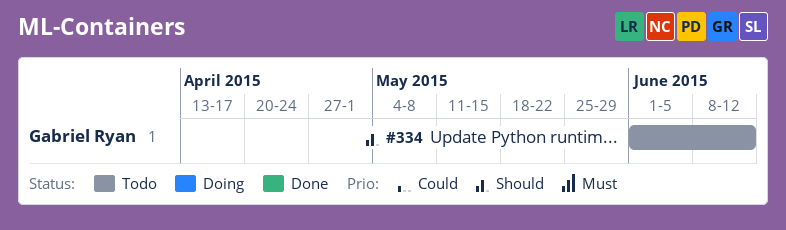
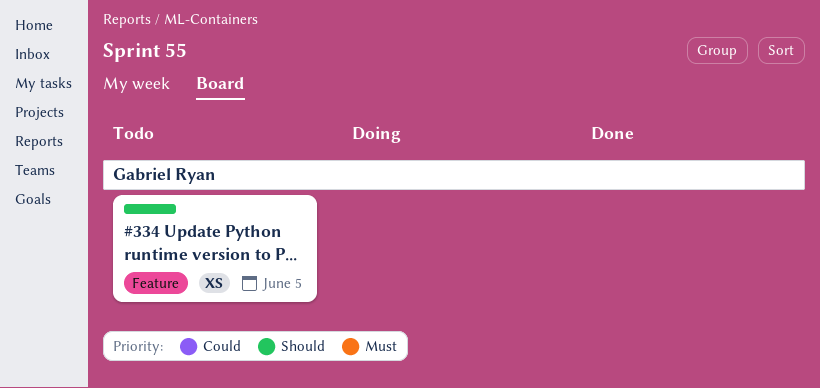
#334, due: Jun 12 -> Jun 5

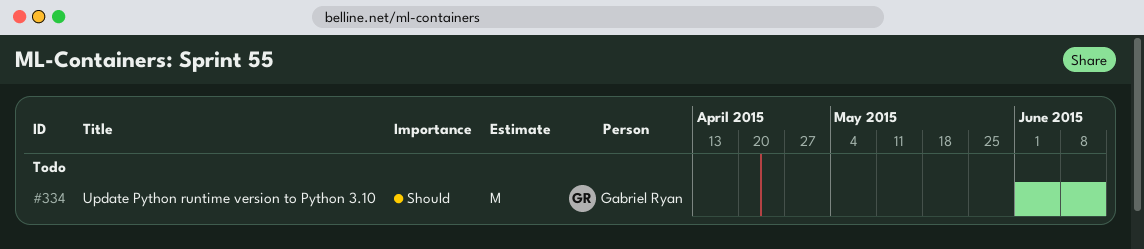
#334, estimate: XS -> M
#334, due: Jun 5 -> Jun 12

